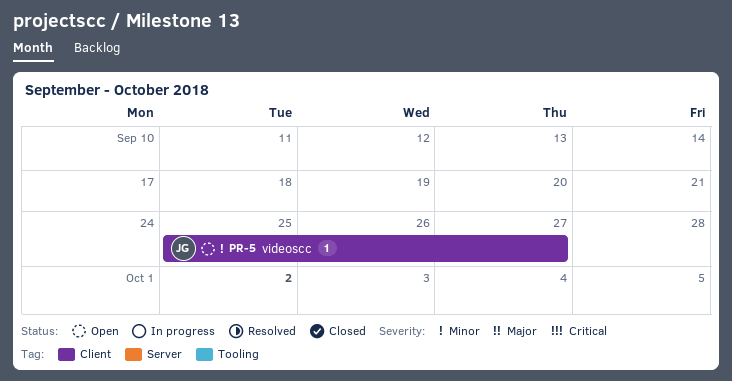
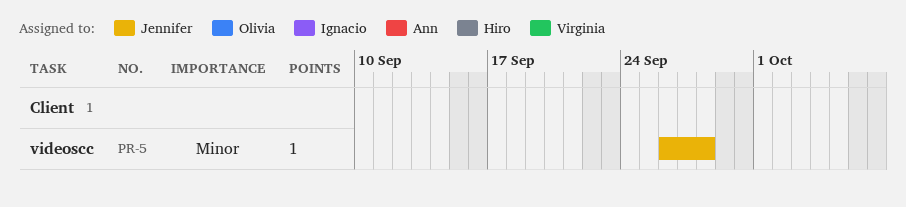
PR-5, start: Sep 25 -> Sep 26
PR-5, due: Sep 27 -> Sep 28

